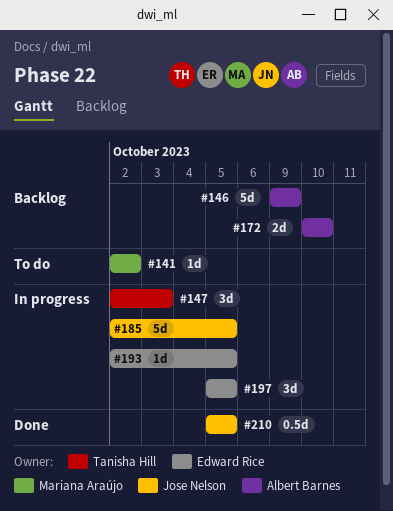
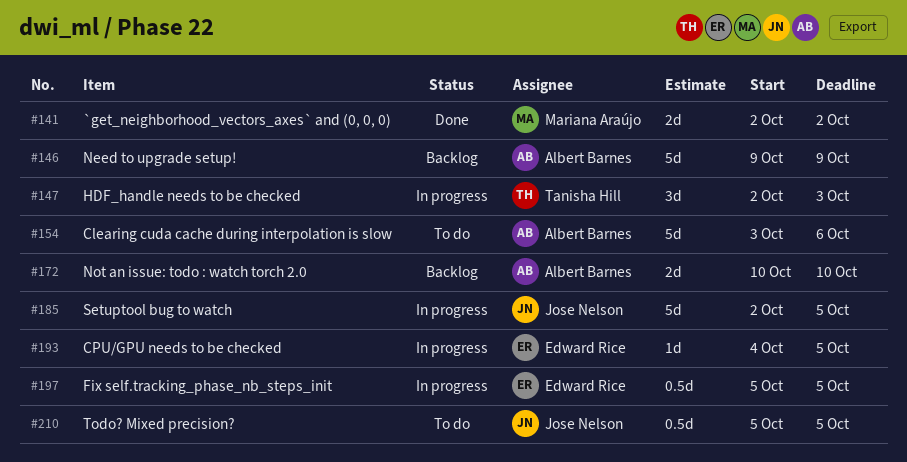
#141, status: To do -> Done
#141, estimate: 1d -> 2d
#154: none -> present
#193, start: Oct 2 -> Oct 4
#197, estimate: 3d -> 0.5d
#210, status: Done -> To do

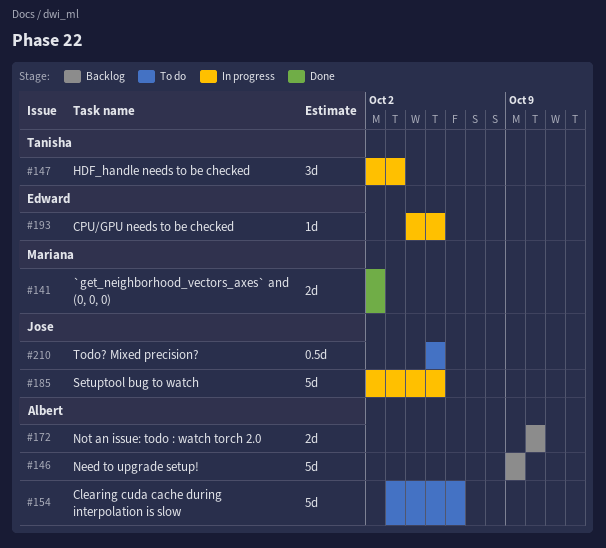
#197: present -> none

